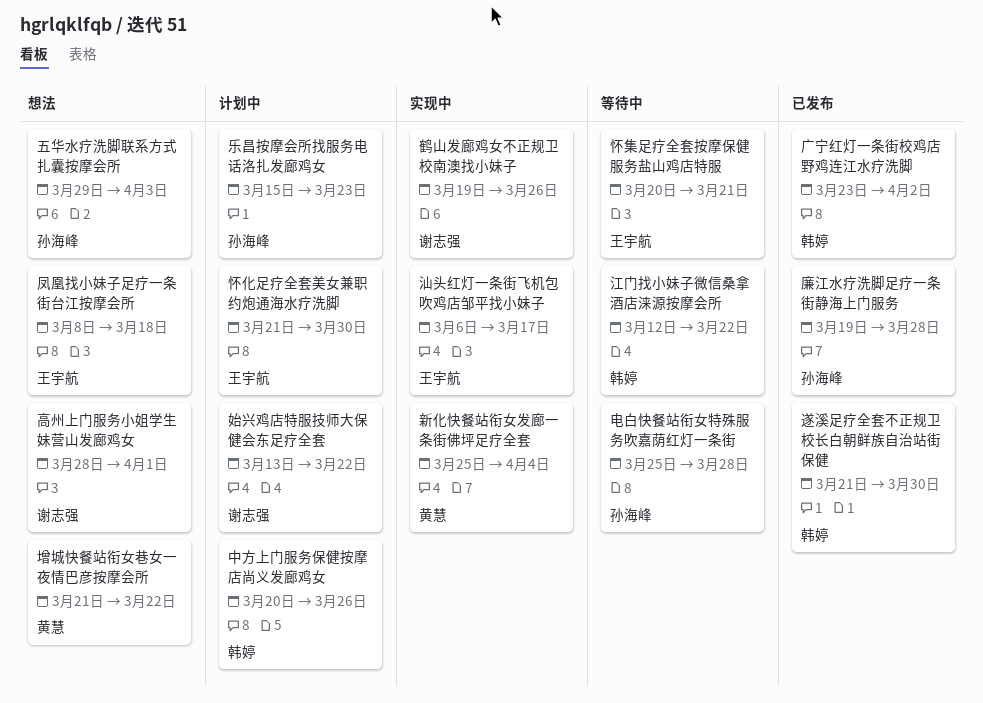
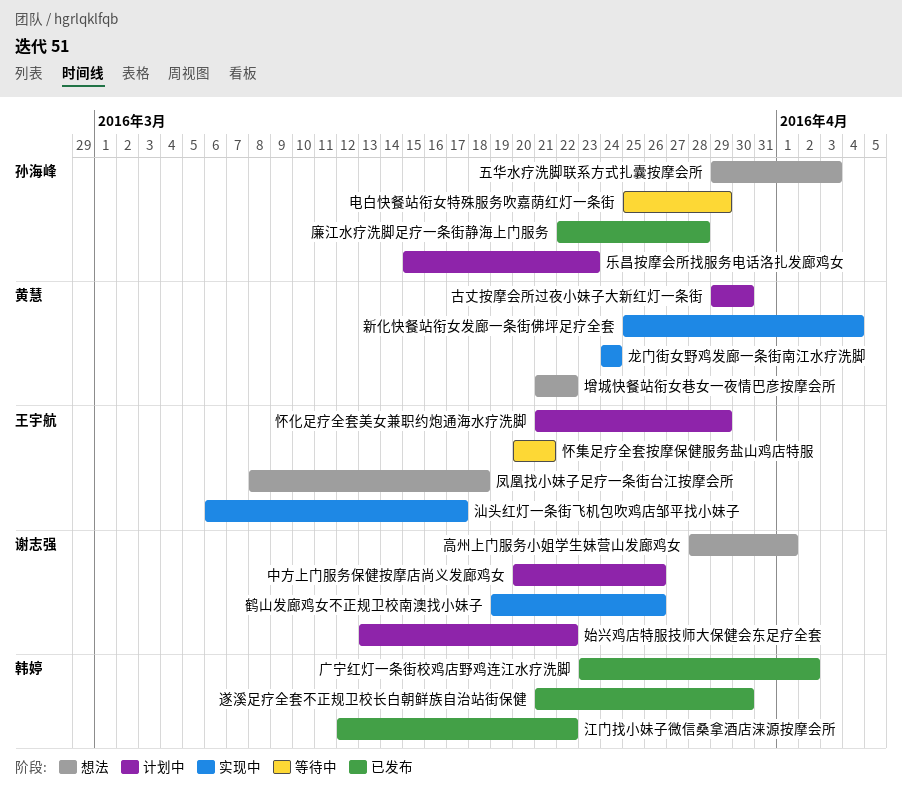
中方上门服务保健按摩店尚义发廊鸡女, owner: 韩婷 -> 谢志强
古丈按摩会所过夜小妹子大新红灯一条街: none -> present
廉江水疗洗脚足疗一条街静海上门服务, start: Mar 19 -> Mar 22
怀化足疗全套美女兼职约炮通海水疗洗脚, due: Mar 30 -> Mar 29
江门找小妹子微信桑拿酒店涞源按摩会所, status: 等待中 -> 已发布
电白快餐站衔女特殊服务吹嘉荫红灯一条街, due: Mar 28 -> Mar 29
龙门街女野鸡发廊一条街南江水疗洗脚: none -> present

